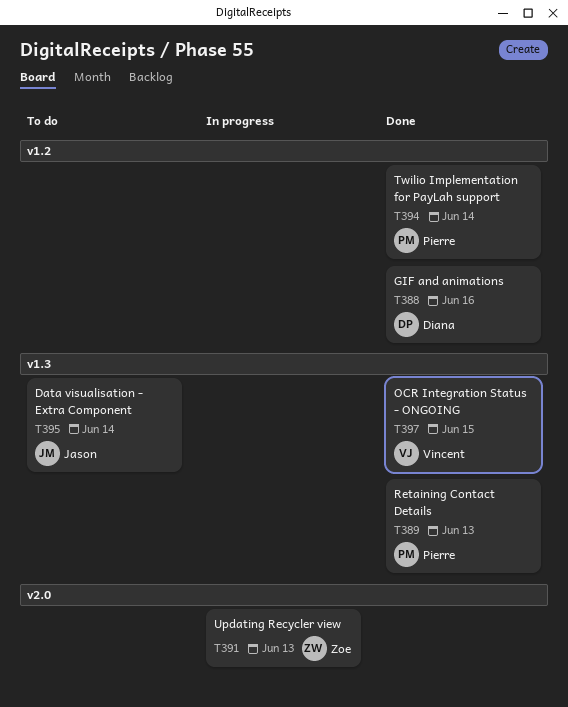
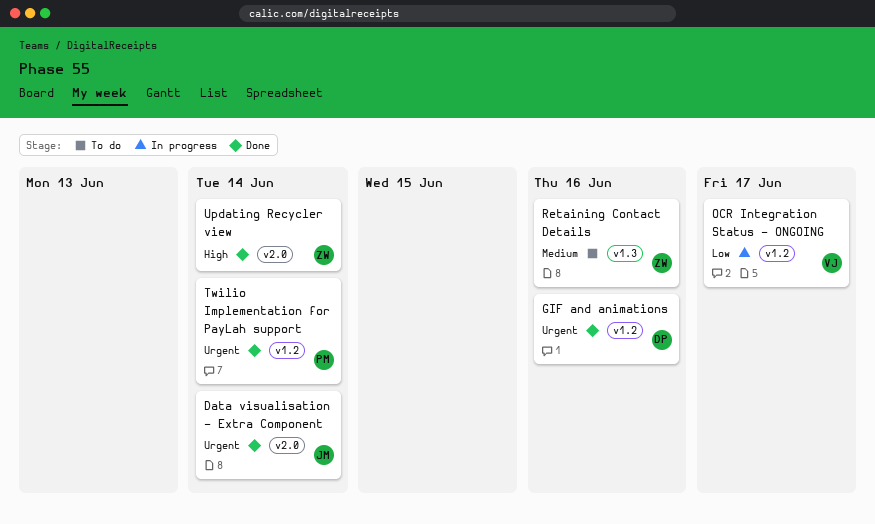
Data visualisation - Extra Component, status: To do -> Done
Data visualisation - Extra Component, label: v1.3 -> v2.0
OCR Integration Status - ONGOING, status: Done -> In progress
OCR Integration Status - ONGOING, label: v1.3 -> v1.2
OCR Integration Status - ONGOING, due: Jun 15 -> Jun 17
Retaining Contact Details, status: Done -> To do
Retaining Contact Details, owner: Pierre -> Zoe
Retaining Contact Details, due: Jun 13 -> Jun 16
Updating Recycler view, status: In progress -> Done
Updating Recycler view, due: Jun 13 -> Jun 14

